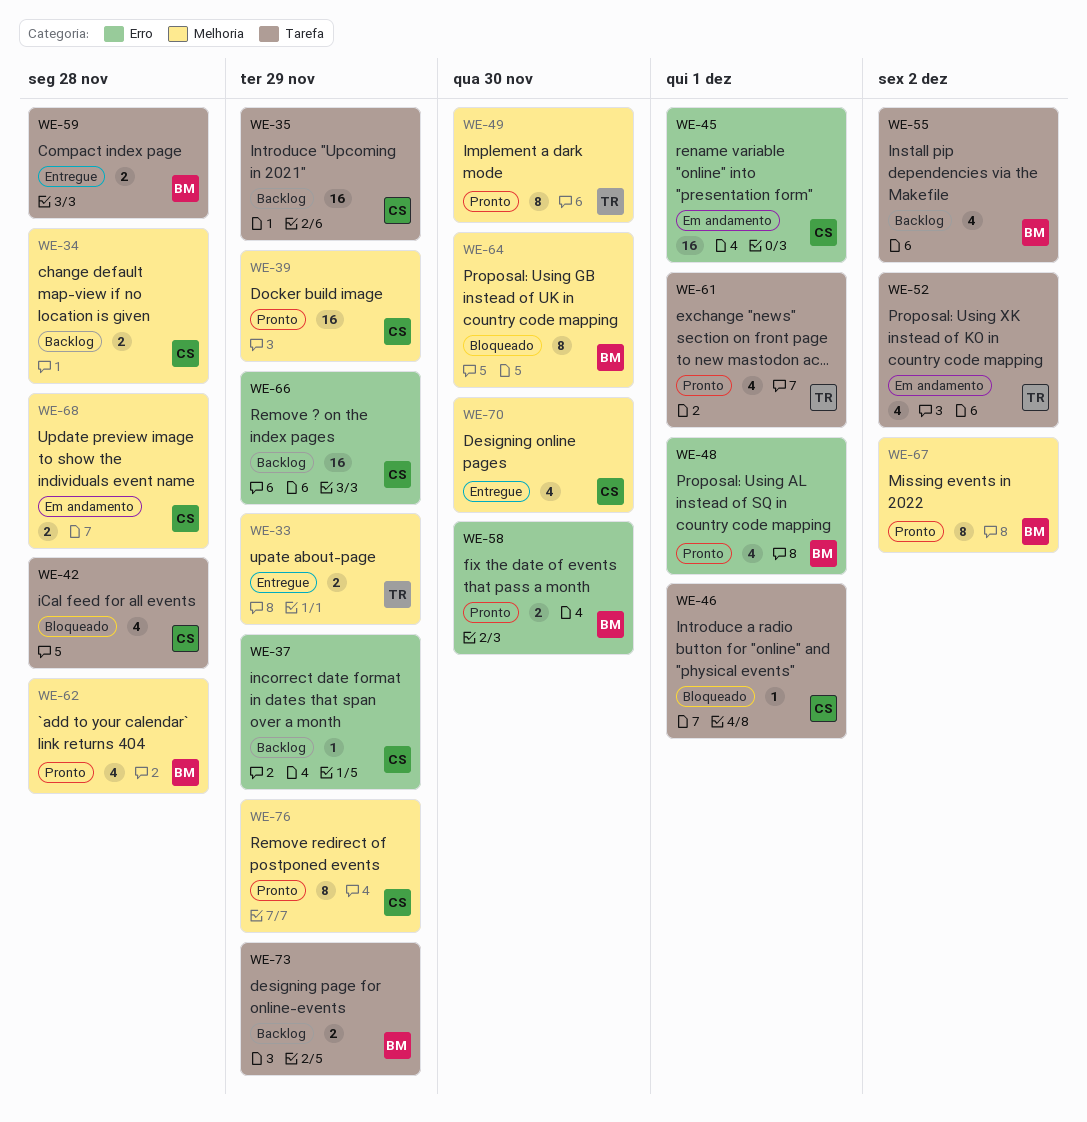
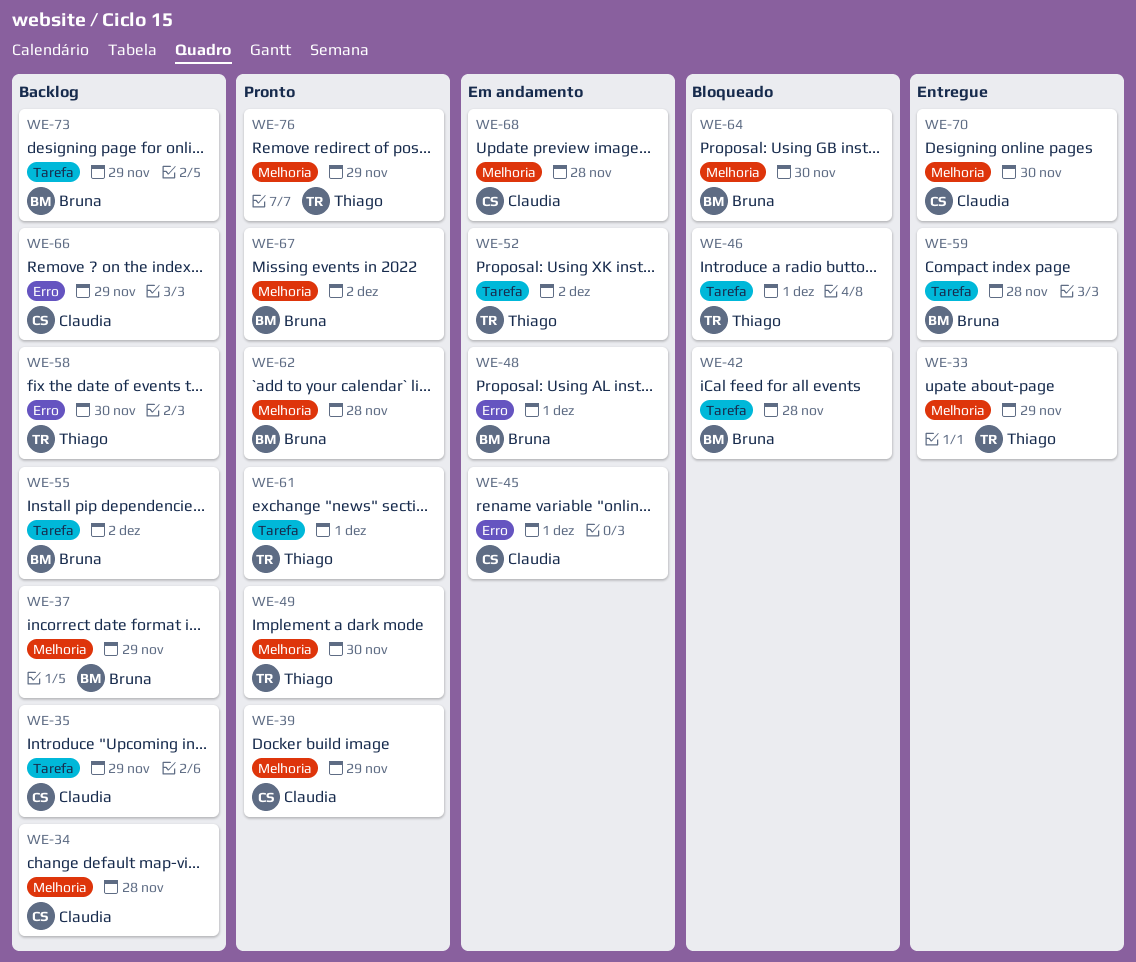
WE-37, owner: Claudia -> Bruna
WE-37, label: Erro -> Melhoria
WE-42, owner: Claudia -> Bruna
WE-46, owner: Claudia -> Thiago
WE-48, status: Pronto -> Em andamento
WE-58, status: Pronto -> Backlog
WE-58, owner: Bruna -> Thiago
WE-76, owner: Claudia -> Thiago

